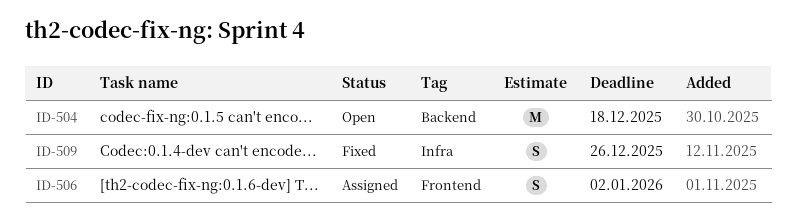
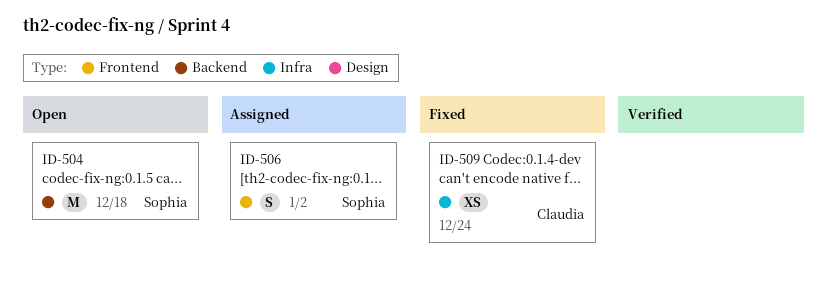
ID-509, estimate: S -> XS
ID-509, due: Dec 26 -> Dec 24

